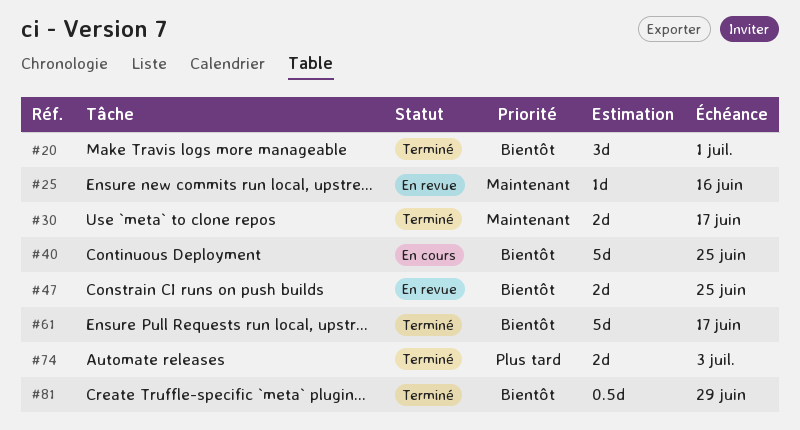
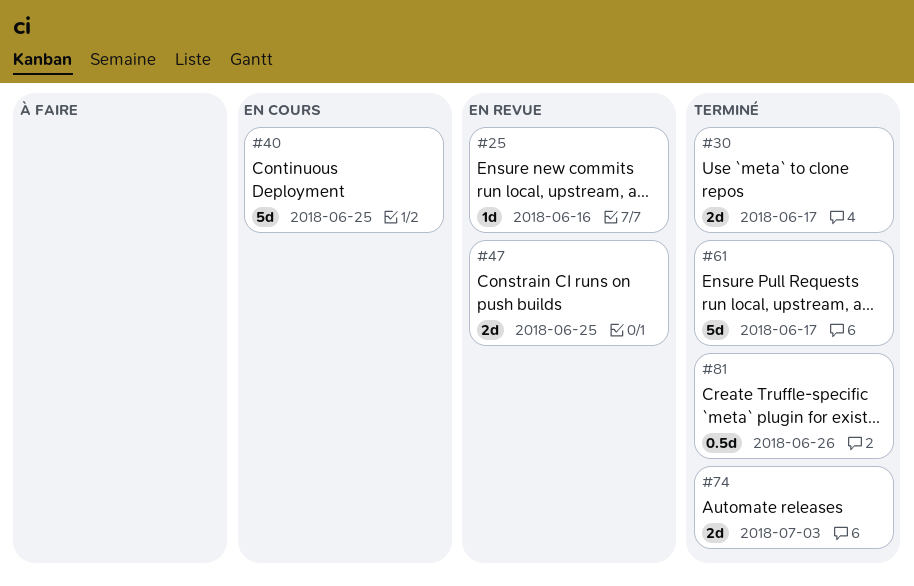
#20: present -> none
#81, due: Jun 29 -> Jun 26

